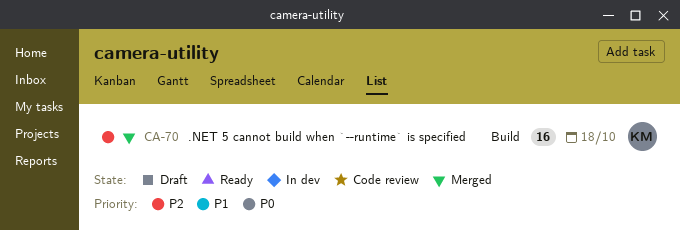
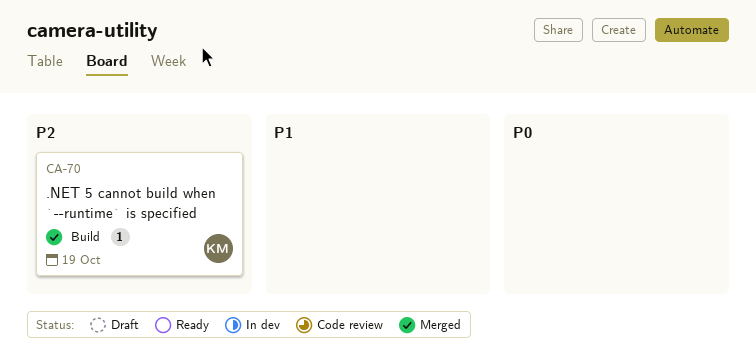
CA-70, estimate: 16 -> 1
CA-70, due: Oct 18 -> Oct 19

